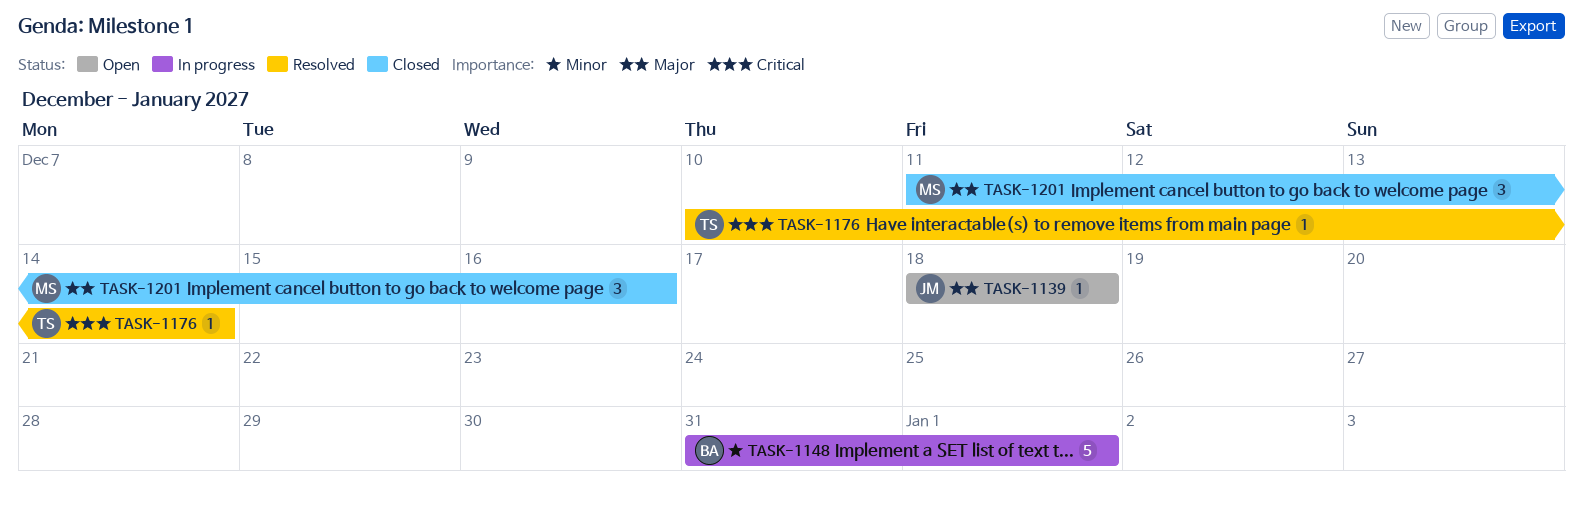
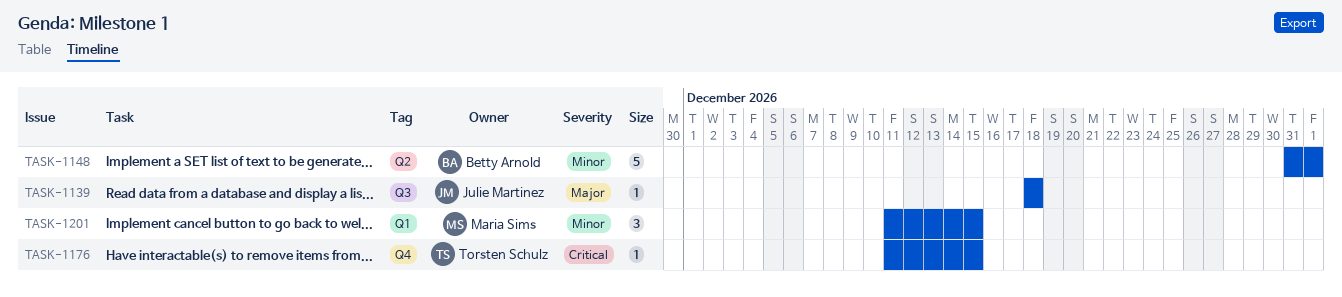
TASK-1176, start: Dec 10 -> Dec 11
TASK-1176, due: Dec 14 -> Dec 15
TASK-1201, priority: Major -> Minor
TASK-1201, due: Dec 16 -> Dec 15

